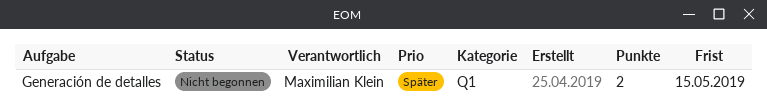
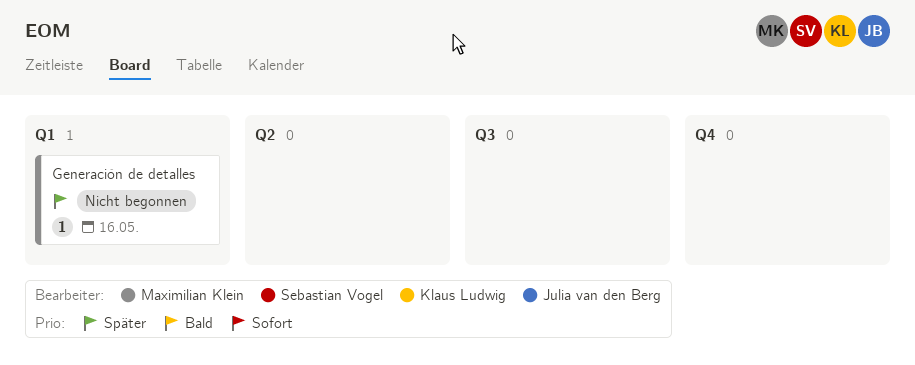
Generación de detalles, estimate: 2 -> 1
Generación de detalles, due: May 15 -> May 16

